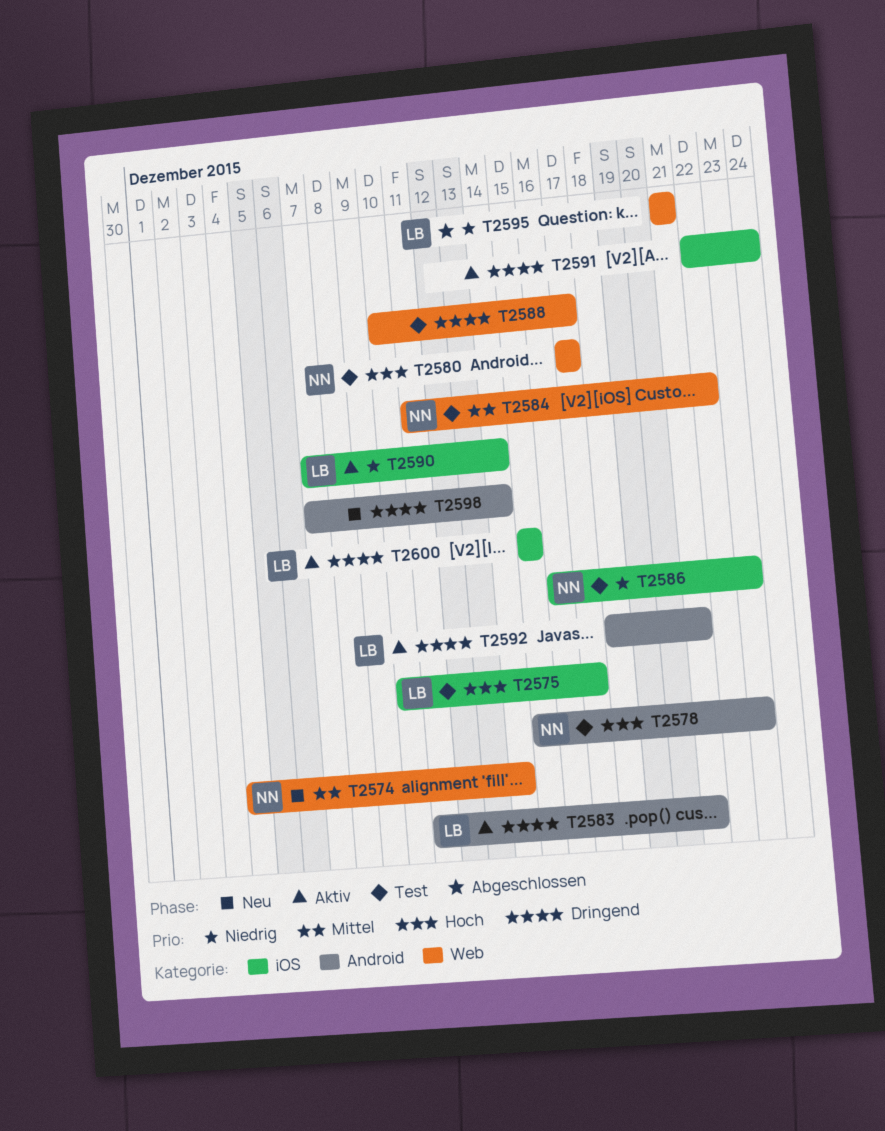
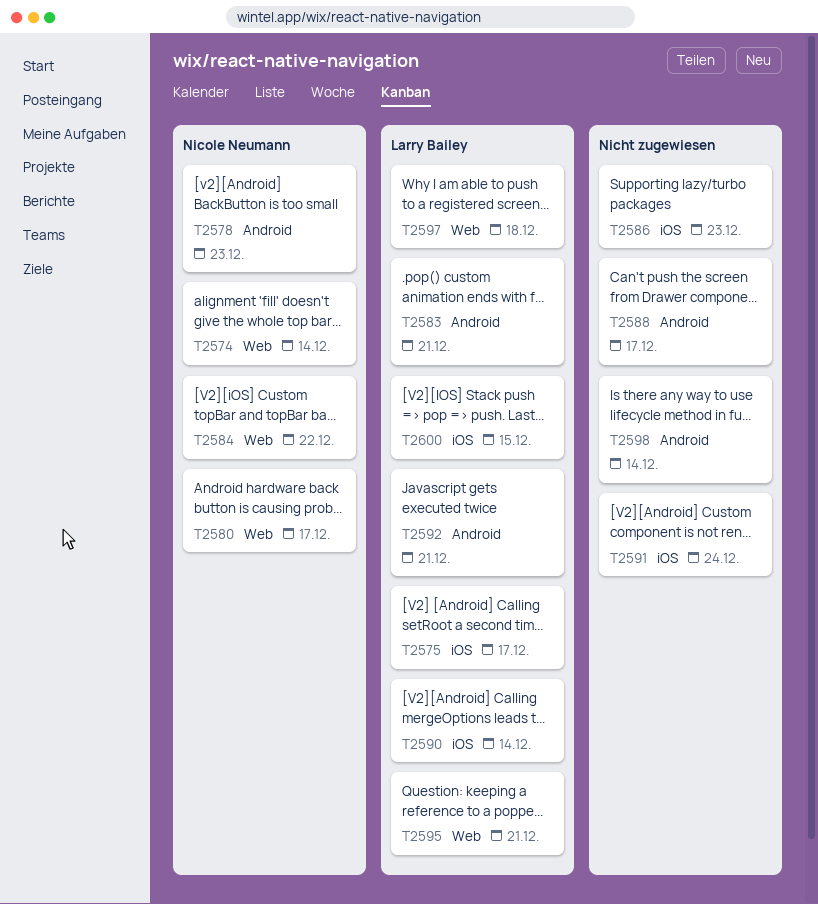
T2586, owner: Nicole Neumann -> none
T2588, label: Web -> Android
T2597: none -> present

